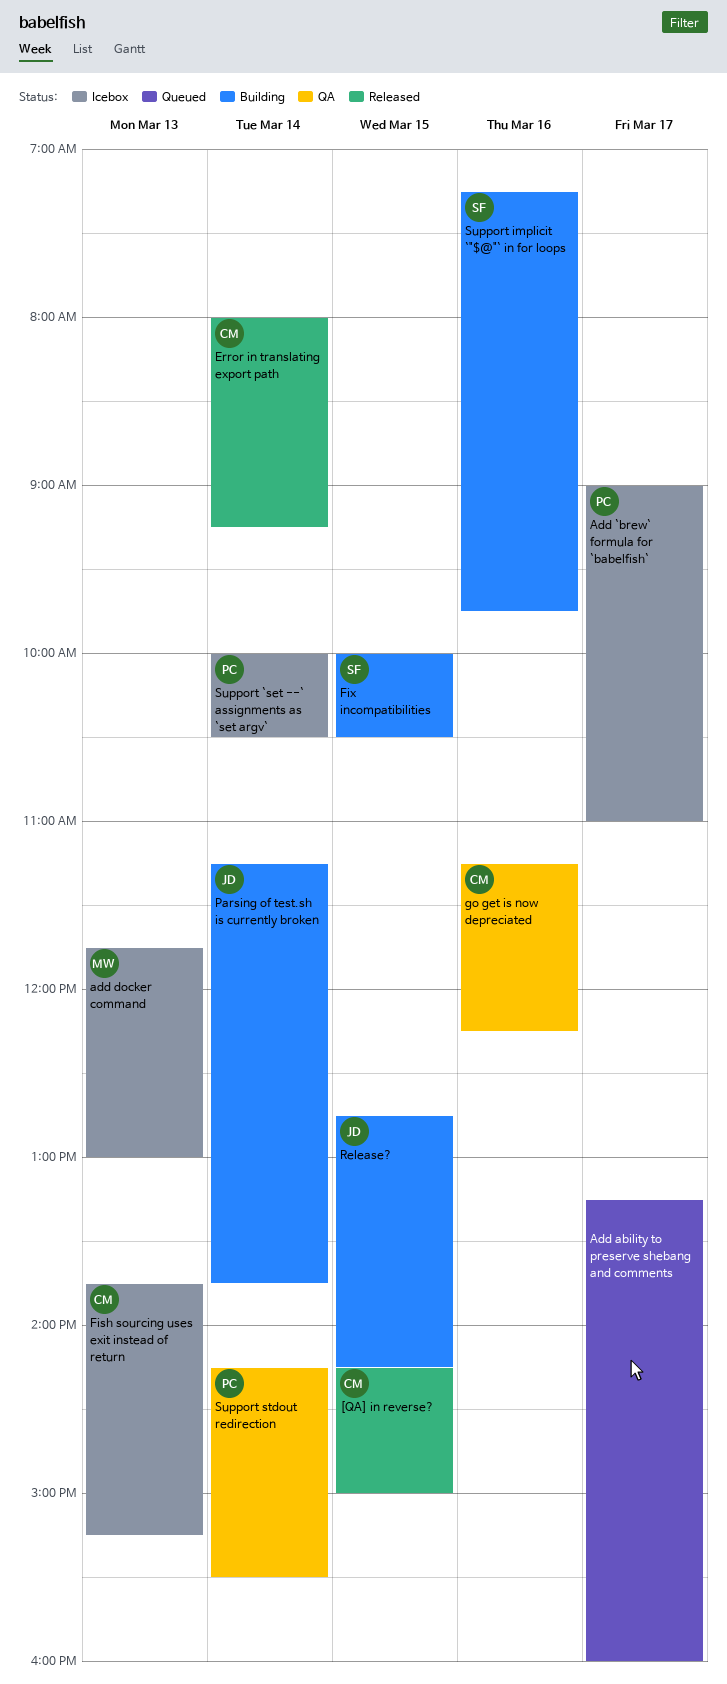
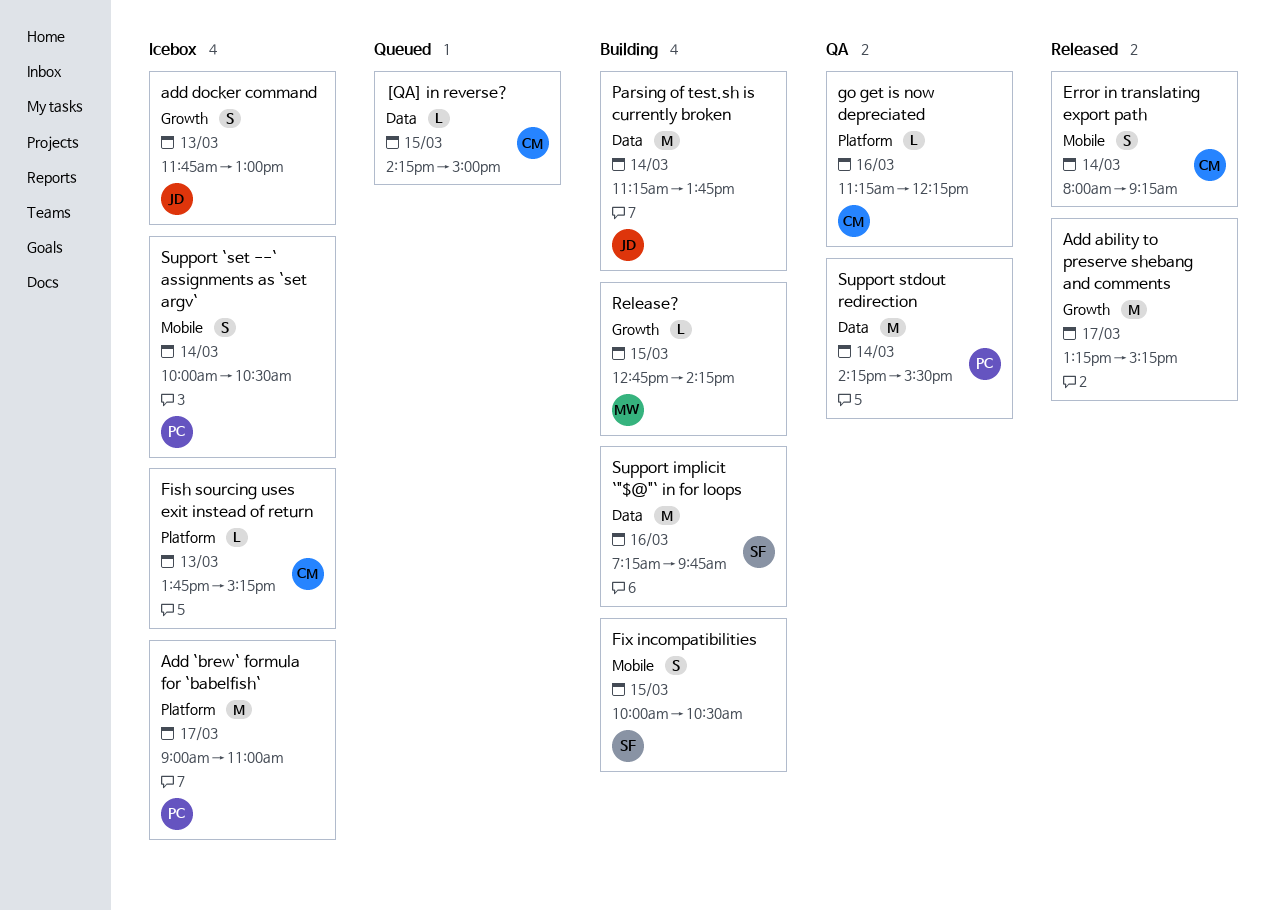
[QA] in reverse?, status: Released -> Queued
Add ability to preserve shebang and comments, status: Queued -> Released
Add ability to preserve shebang and comments, ends: 16:00 -> 15:15
add docker command, owner: MW -> JD
Release?, owner: JD -> MW

